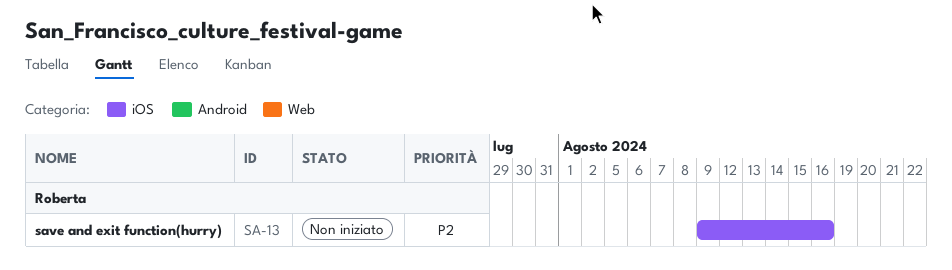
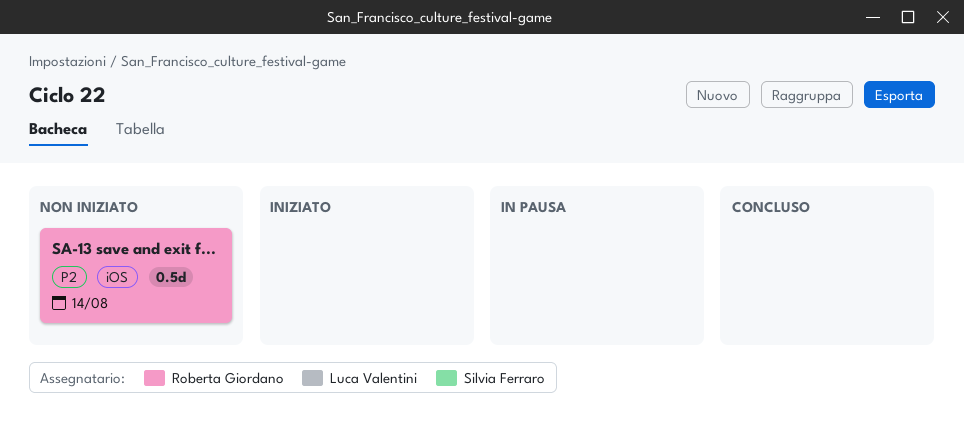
SA-13, due: Aug 16 -> Aug 14

